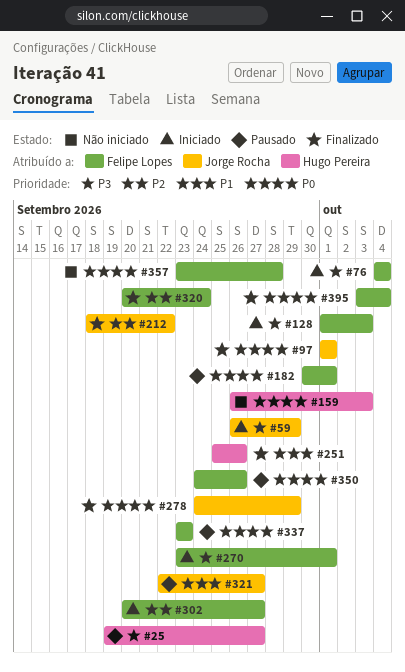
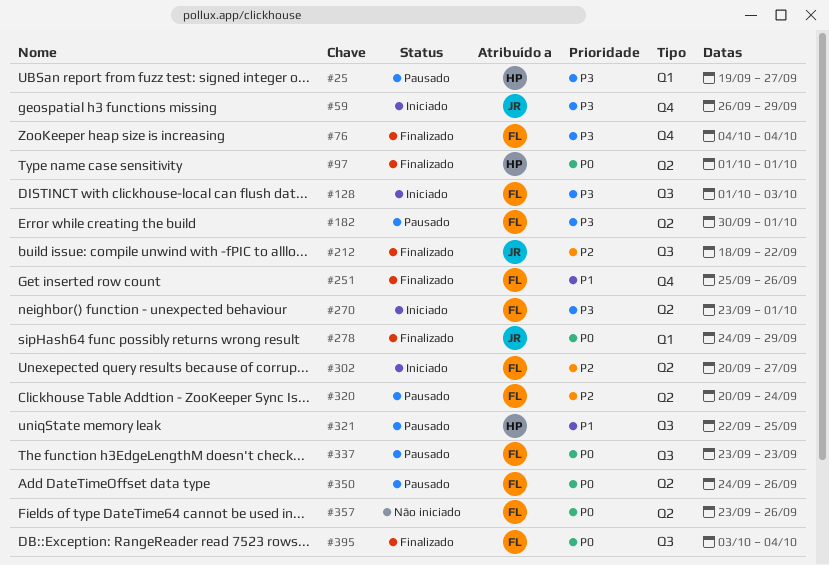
#76, status: Iniciado -> Finalizado
#97, owner: Jorge Rocha -> Hugo Pereira
#159: present -> none
#182, priority: P0 -> P3
#251, owner: Hugo Pereira -> Felipe Lopes
#320, status: Finalizado -> Pausado
#321, owner: Jorge Rocha -> Hugo Pereira
#321, due: Sep 27 -> Sep 25
#357, due: Sep 28 -> Sep 26

